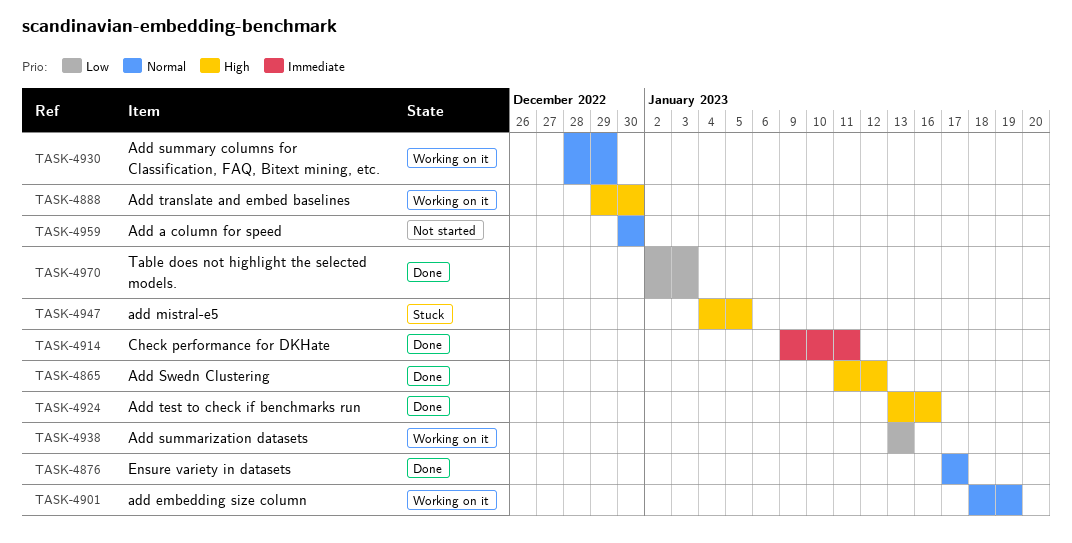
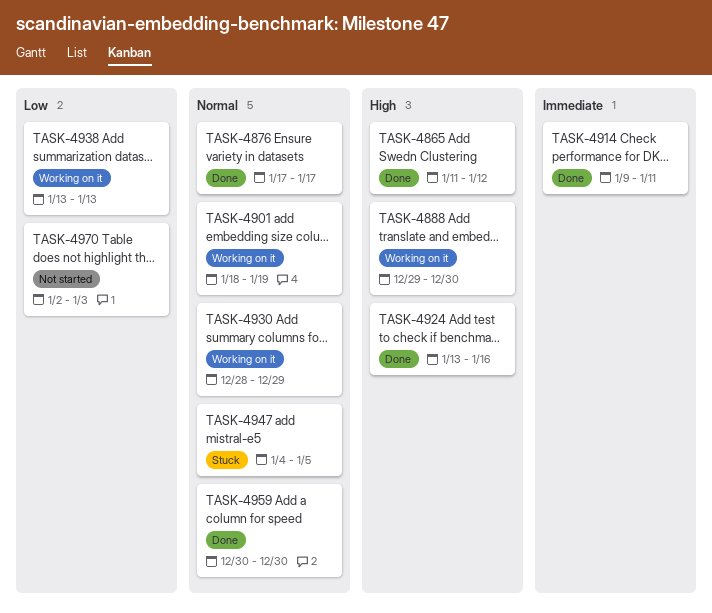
TASK-4947, priority: High -> Normal
TASK-4959, status: Not started -> Done
TASK-4970, status: Done -> Not started

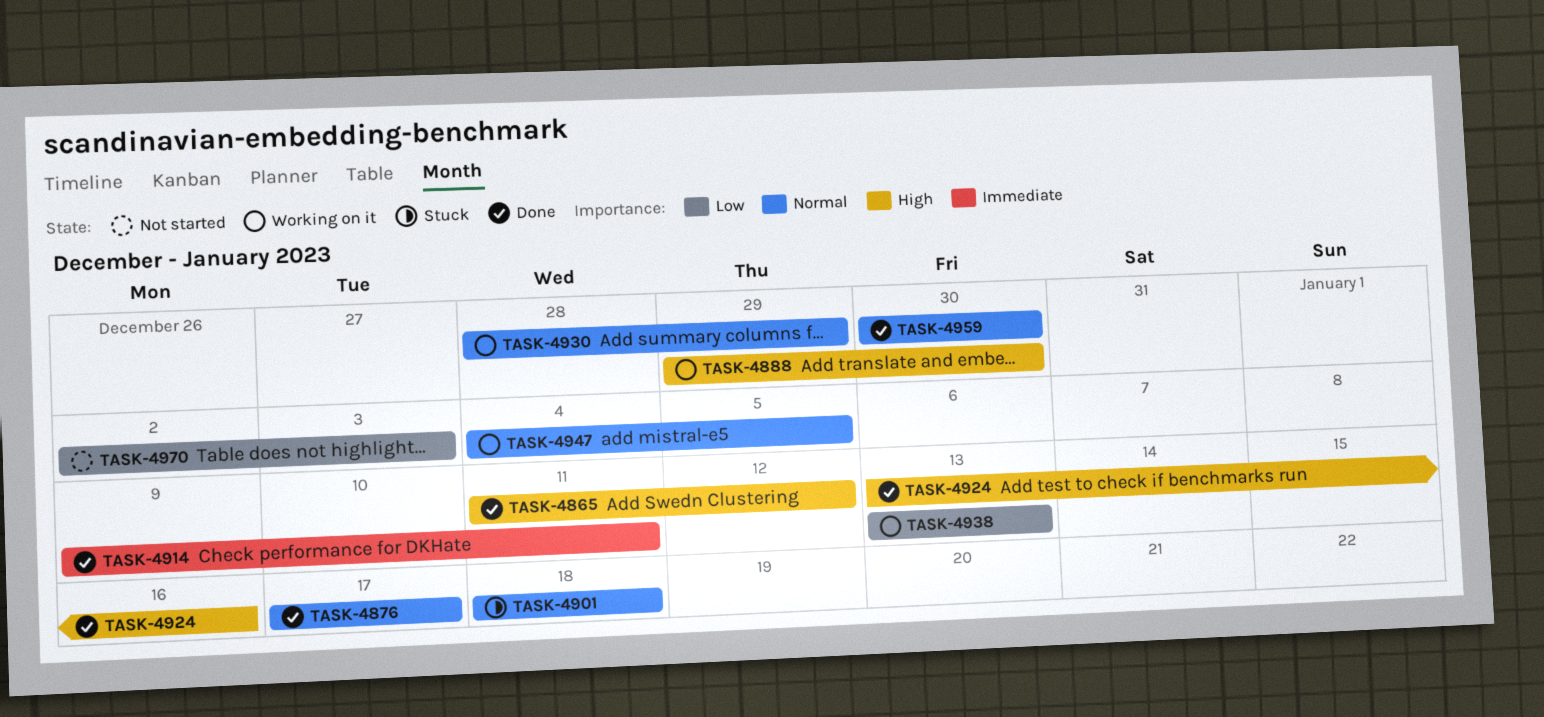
TASK-4901, status: Working on it -> Stuck
TASK-4901, due: Jan 19 -> Jan 18
TASK-4947, status: Stuck -> Working on it

